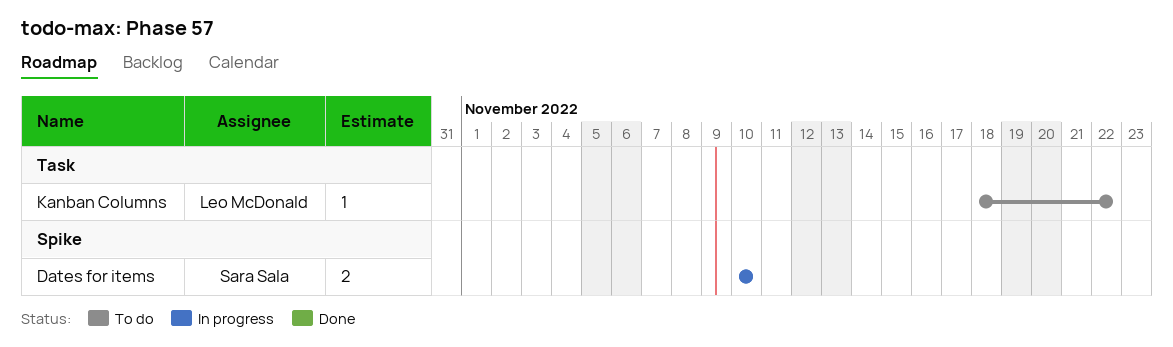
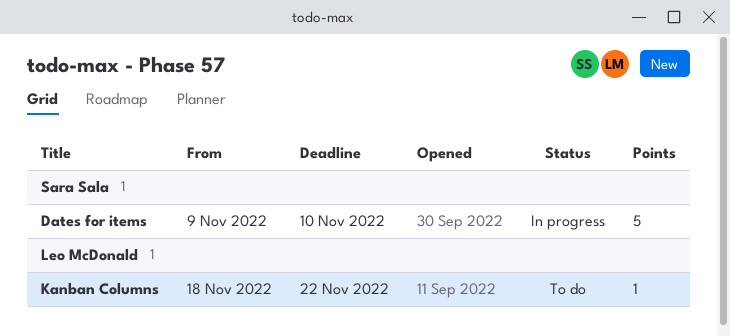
Dates for items, estimate: 2 -> 5
Dates for items, start: Nov 10 -> Nov 9

